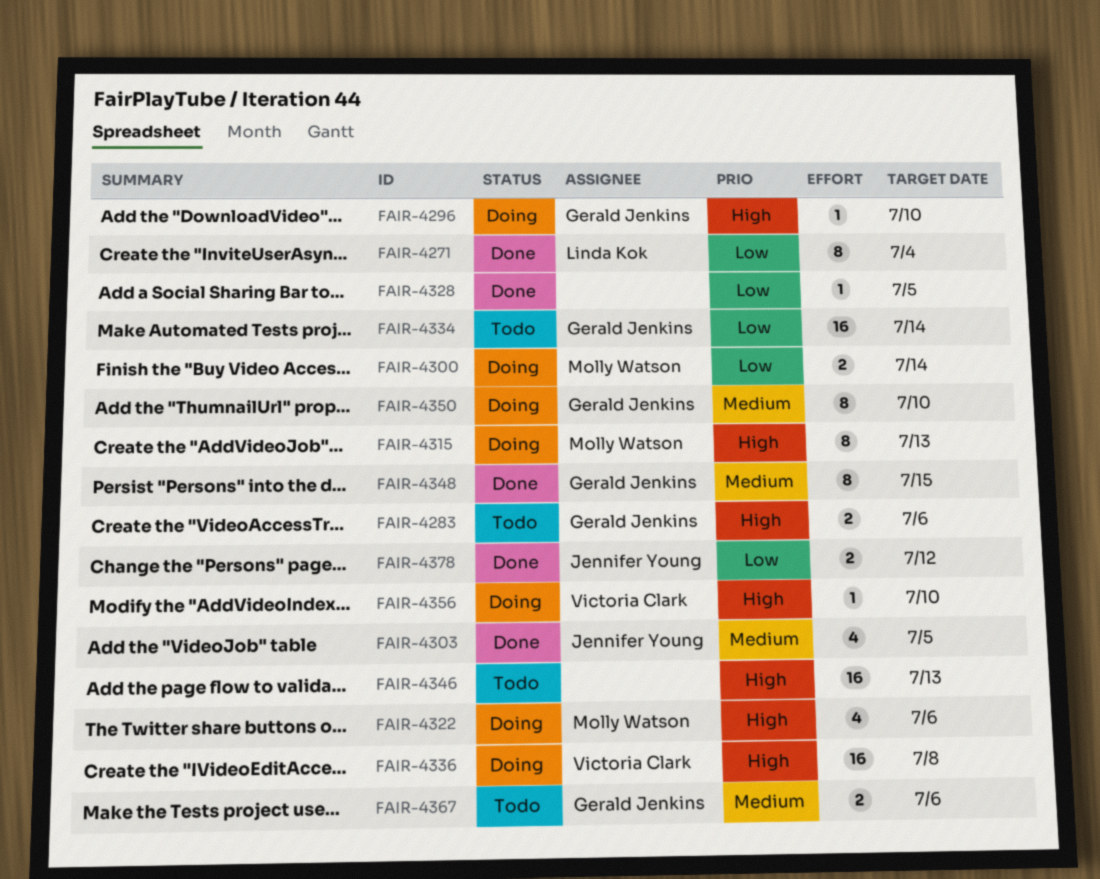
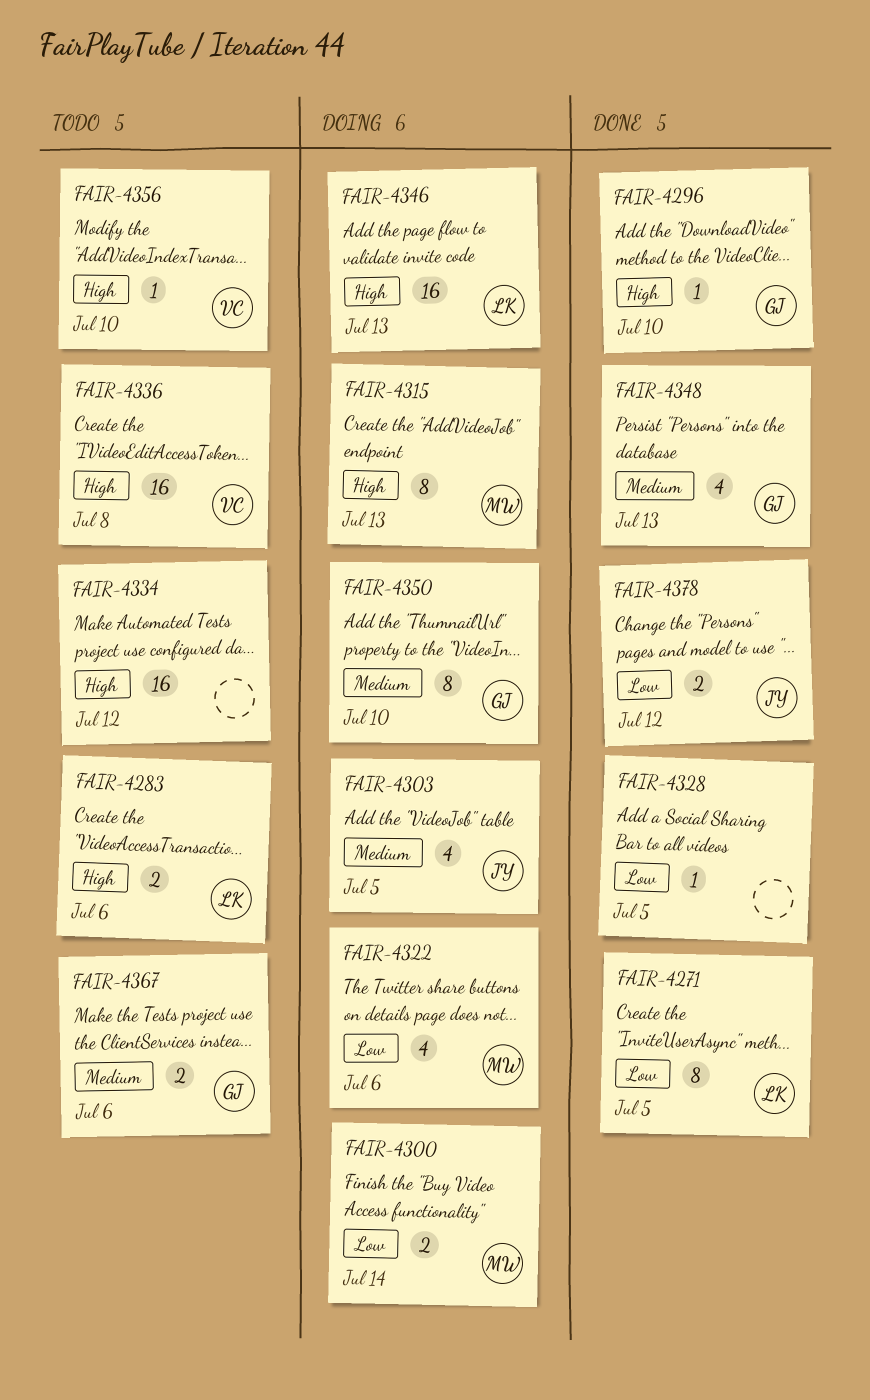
FAIR-4271, due: Jul 4 -> Jul 5
FAIR-4283, owner: Gerald Jenkins -> Linda Kok
FAIR-4296, status: Doing -> Done
FAIR-4303, status: Done -> Doing
FAIR-4322, priority: High -> Low
FAIR-4334, owner: Gerald Jenkins -> none
FAIR-4334, priority: Low -> High
FAIR-4334, due: Jul 14 -> Jul 12
FAIR-4336, status: Doing -> Todo
FAIR-4346, status: Todo -> Doing
FAIR-4346, owner: none -> Linda Kok
FAIR-4348, estimate: 8 -> 4
FAIR-4348, due: Jul 15 -> Jul 13
FAIR-4356, status: Doing -> Todo

